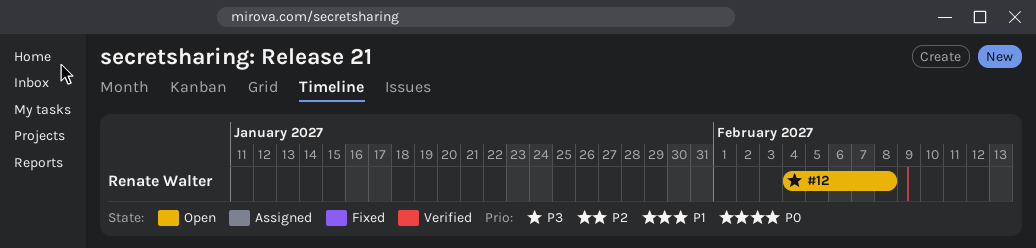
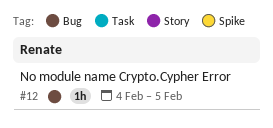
#12, due: Feb 8 -> Feb 5

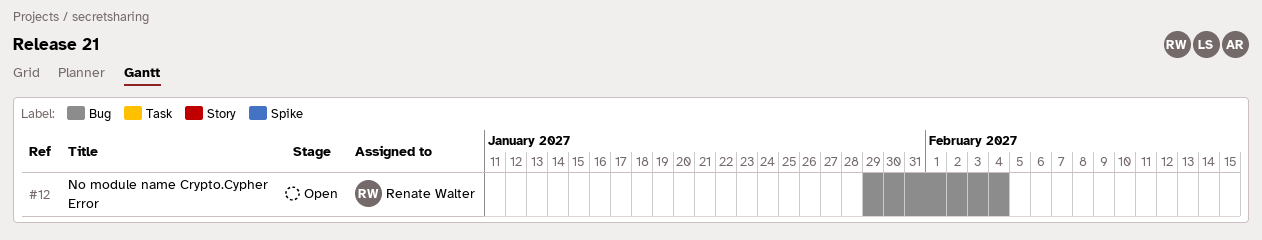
#12, start: Feb 4 -> Jan 29
#12, due: Feb 5 -> Feb 4

